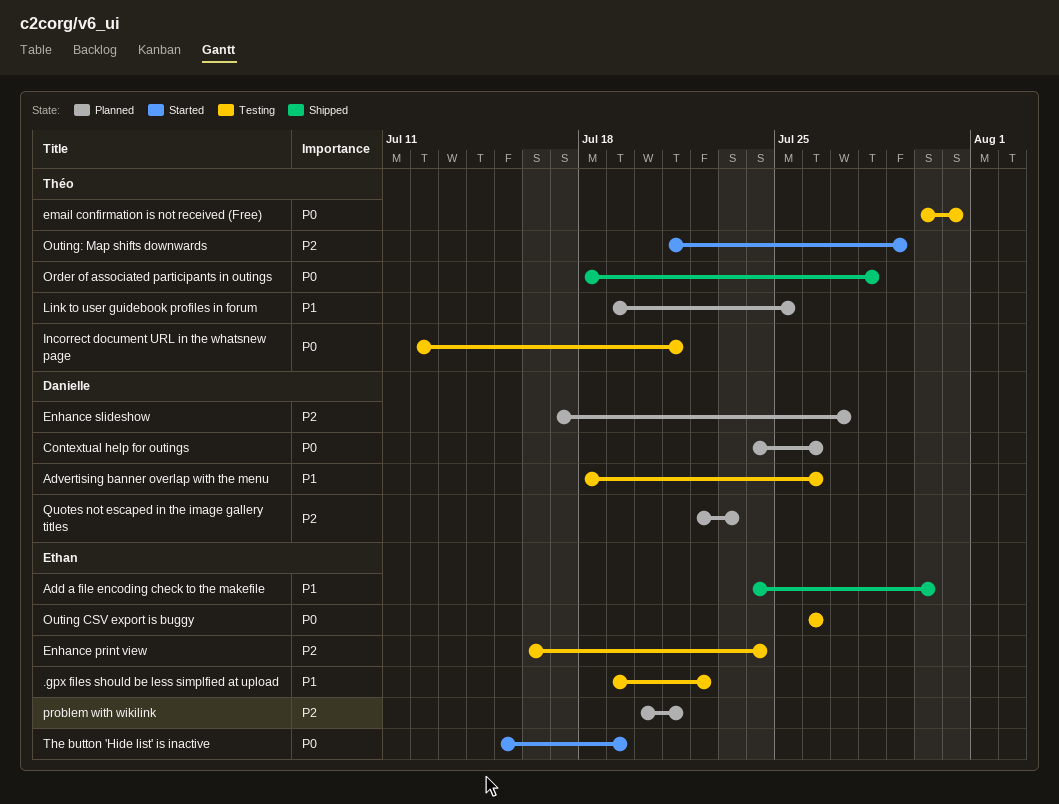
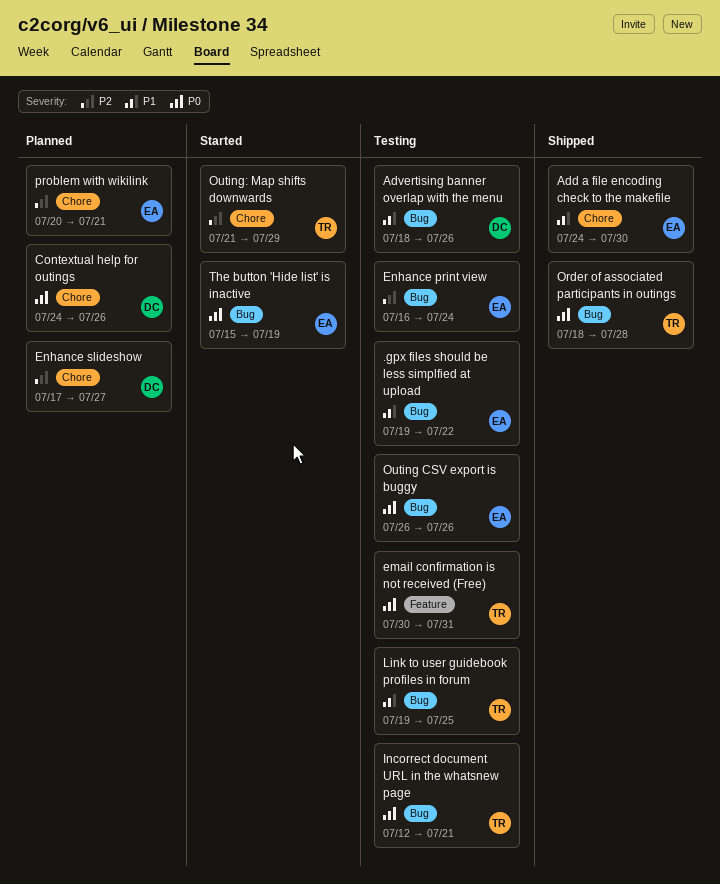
Link to user guidebook profiles in forum, status: Planned -> Testing
Quotes not escaped in the image gallery titles: present -> none

